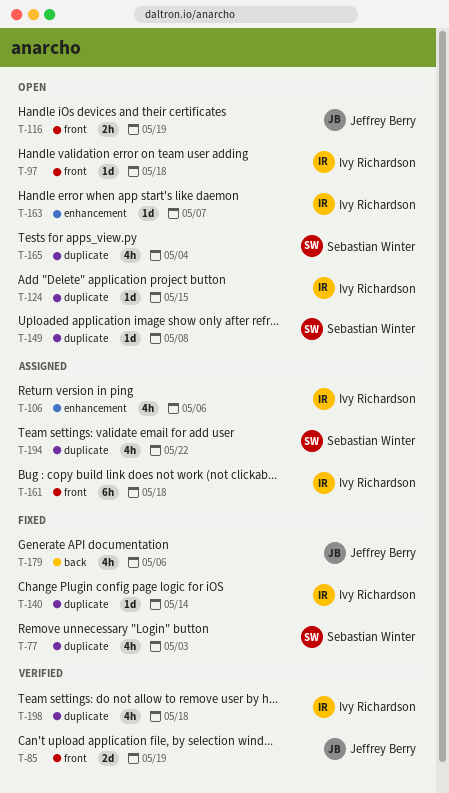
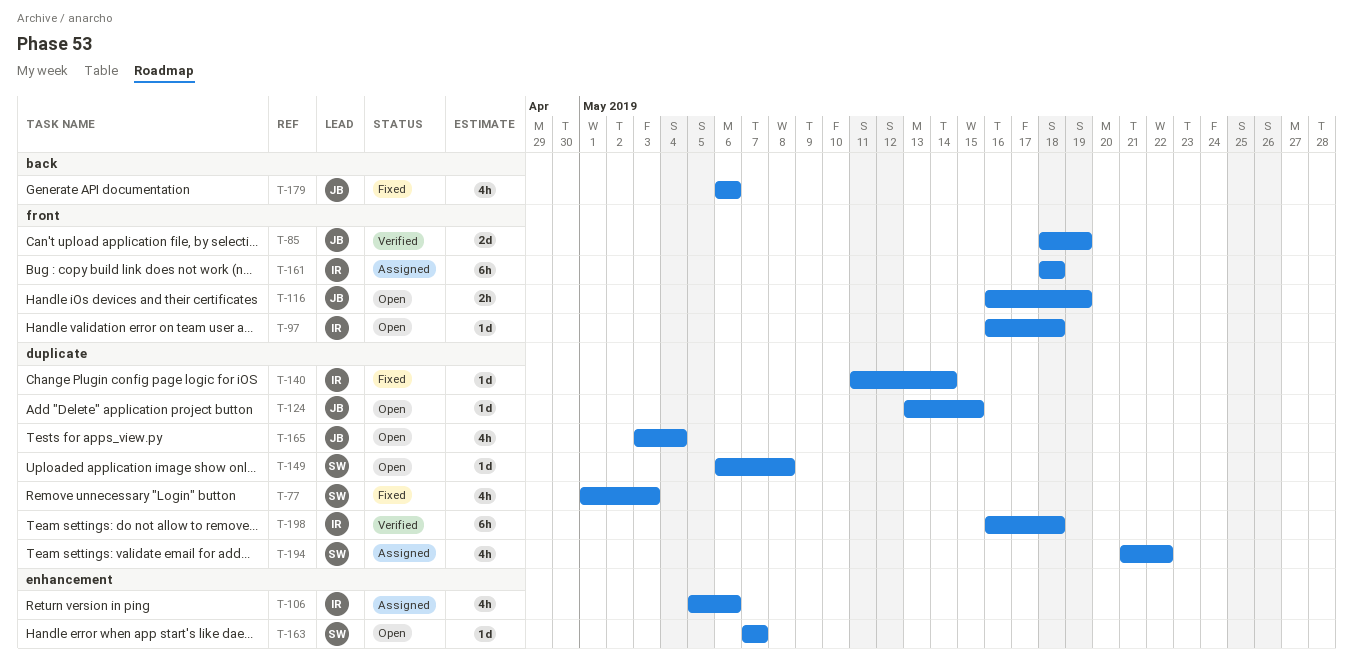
T-124, owner: Ivy Richardson -> Jeffrey Berry
T-163, owner: Ivy Richardson -> Sebastian Winter
T-165, owner: Sebastian Winter -> Jeffrey Berry
T-198, estimate: 4h -> 6h

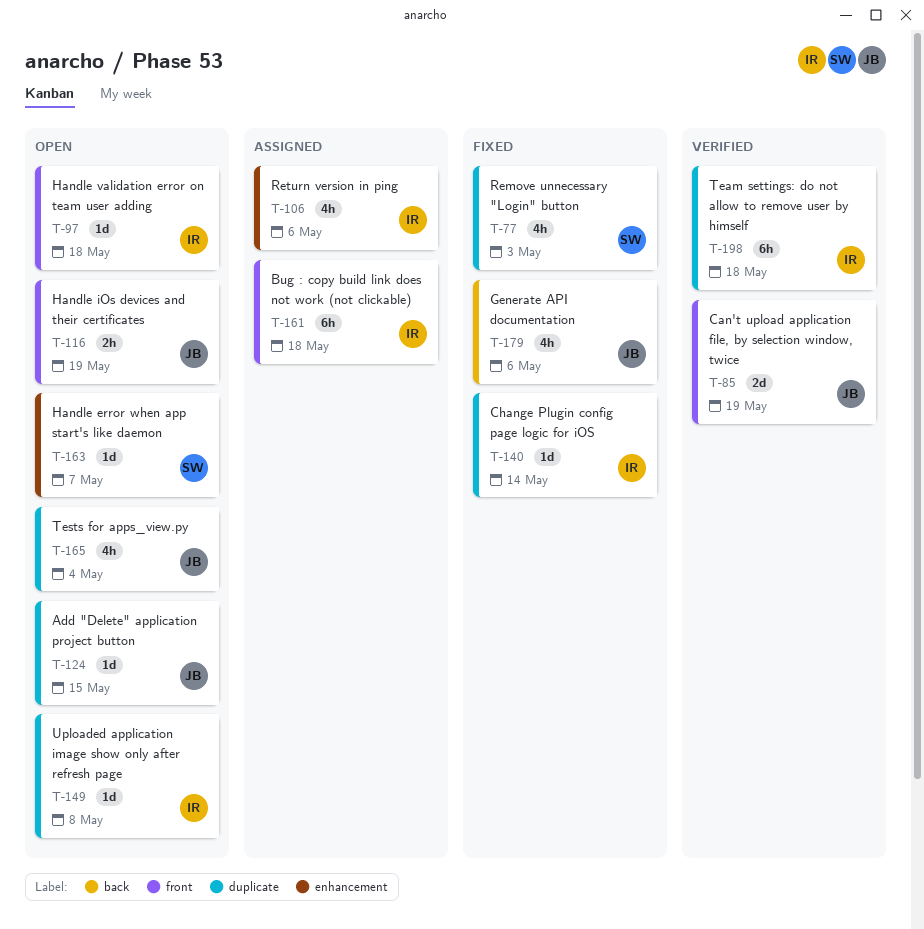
T-149, owner: SW -> IR
T-194: present -> none

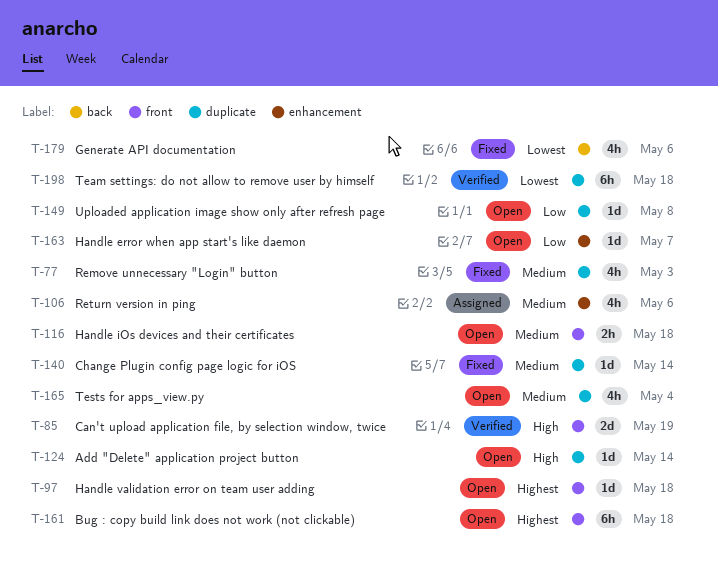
T-116, due: May 19 -> May 18
T-124, due: May 15 -> May 14
T-161, status: Assigned -> Open

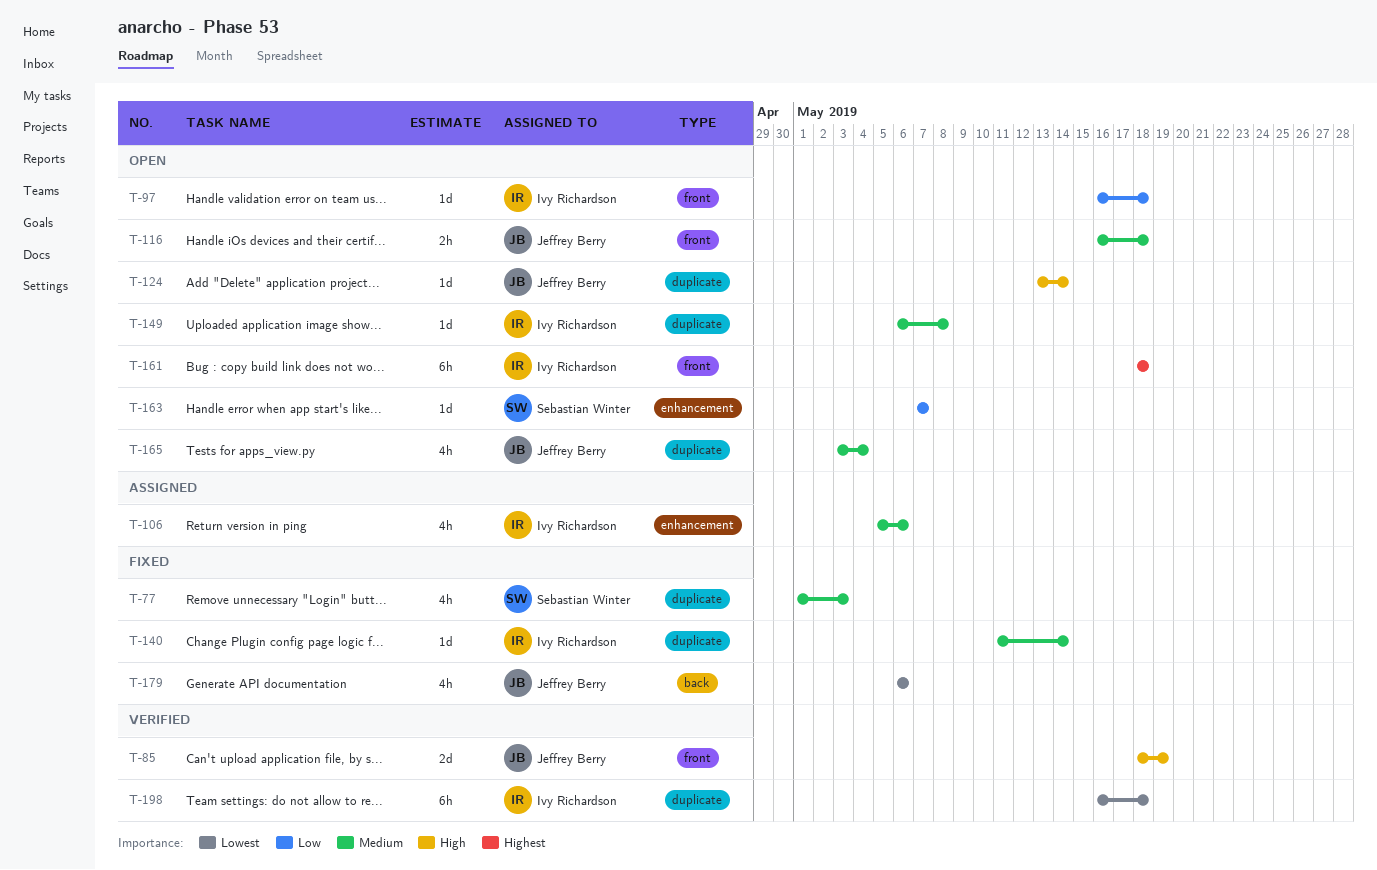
T-97, priority: Highest -> Low
T-149, priority: Low -> Medium

